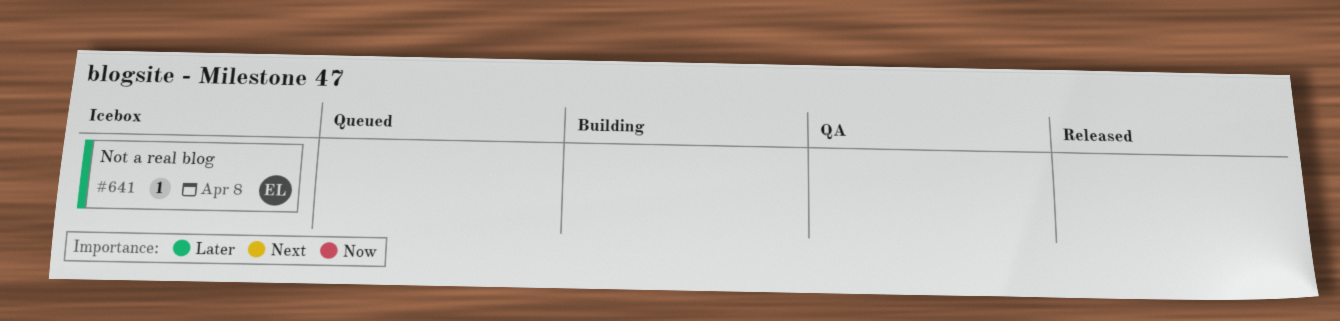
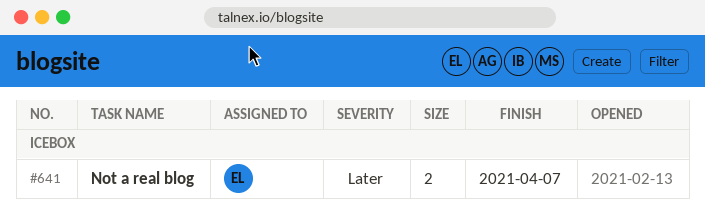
#641, estimate: 1 -> 2
#641, due: Apr 8 -> Apr 7

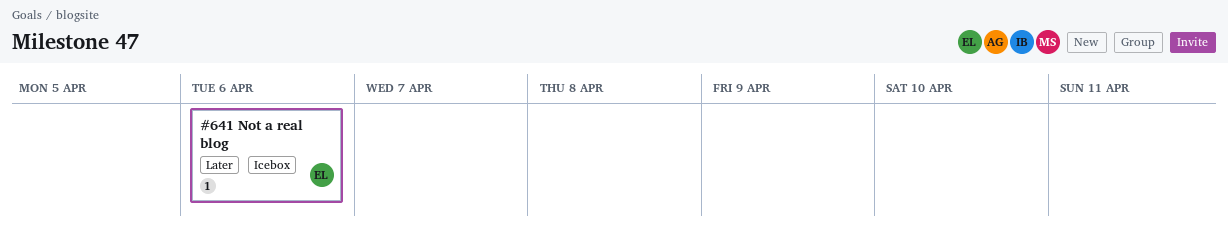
#641, estimate: 2 -> 1
#641, due: Apr 7 -> Apr 6

